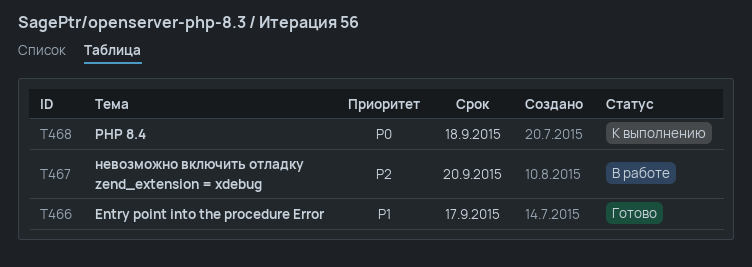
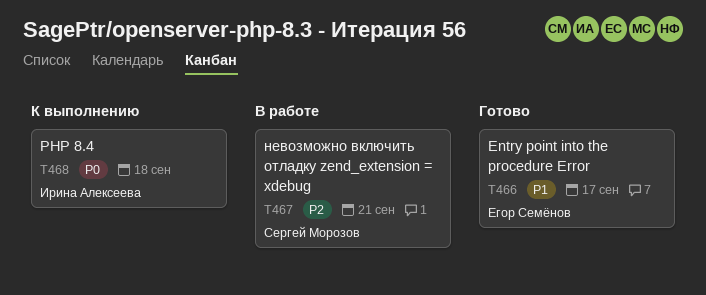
T467, due: Sep 20 -> Sep 21

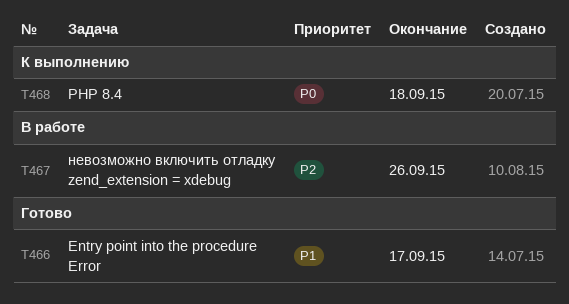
T467, due: Sep 21 -> Sep 26

